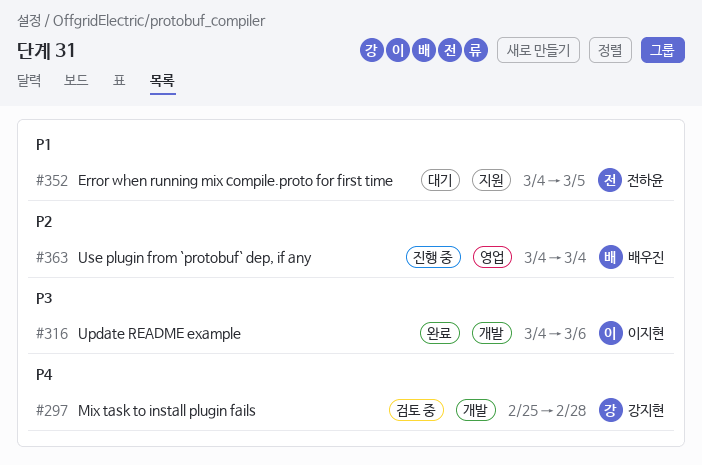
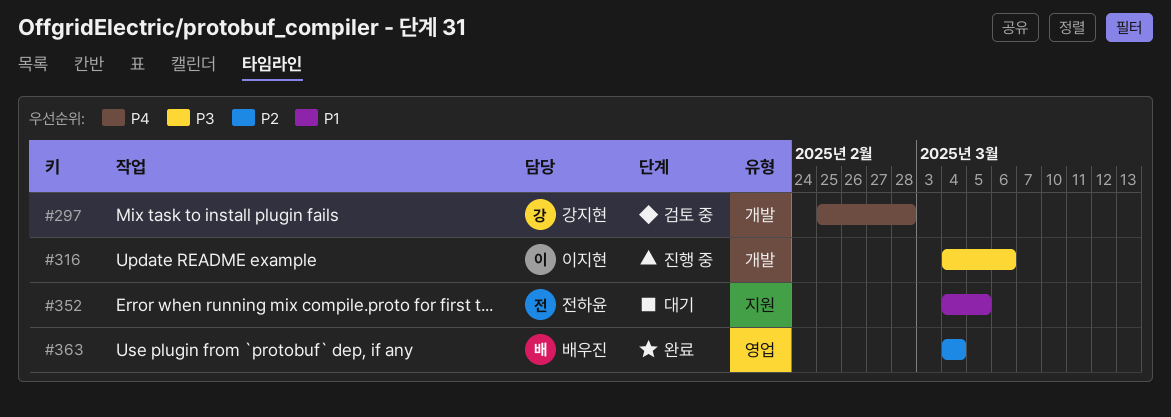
#316, status: 완료 -> 진행 중
#363, status: 진행 중 -> 완료

